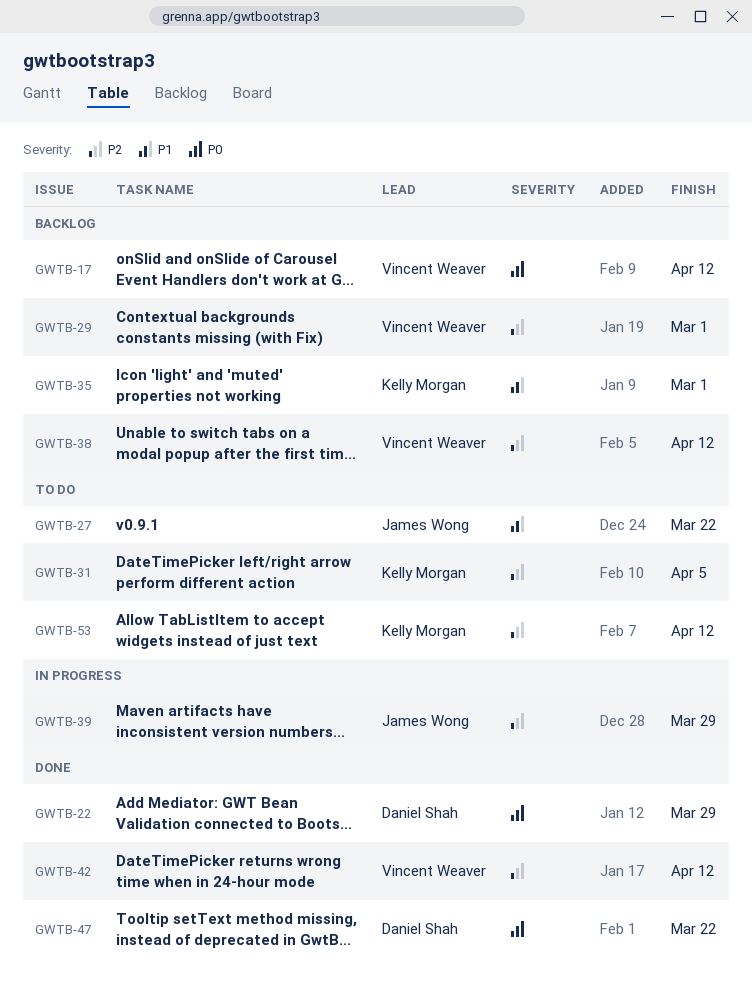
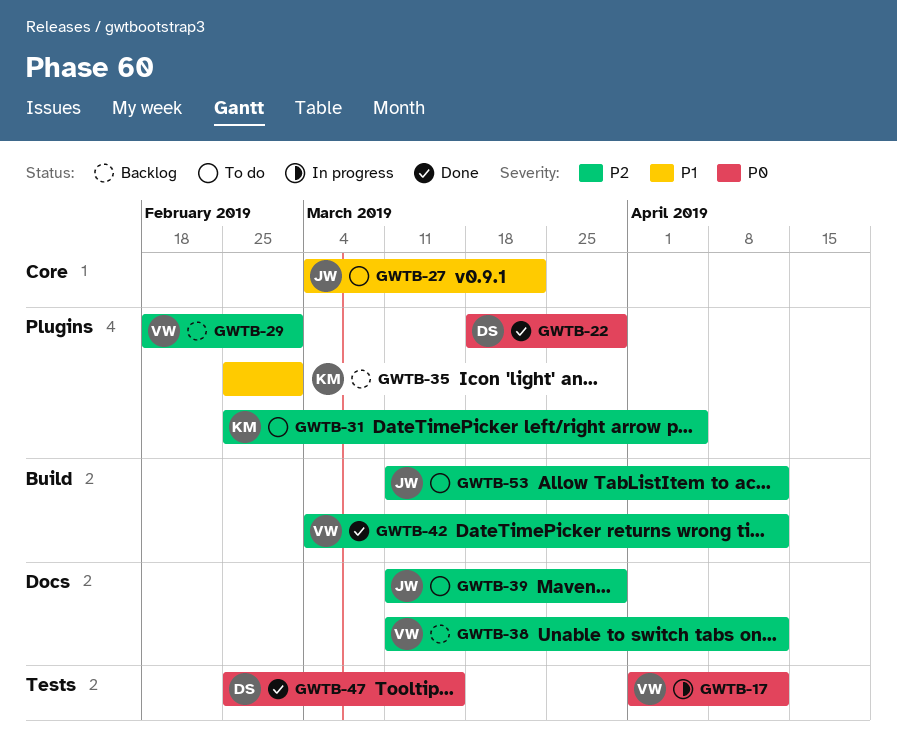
GWTB-17, status: Backlog -> In progress
GWTB-39, status: In progress -> To do
GWTB-47, due: Mar 22 -> Mar 15
GWTB-53, owner: Kelly Morgan -> James Wong

